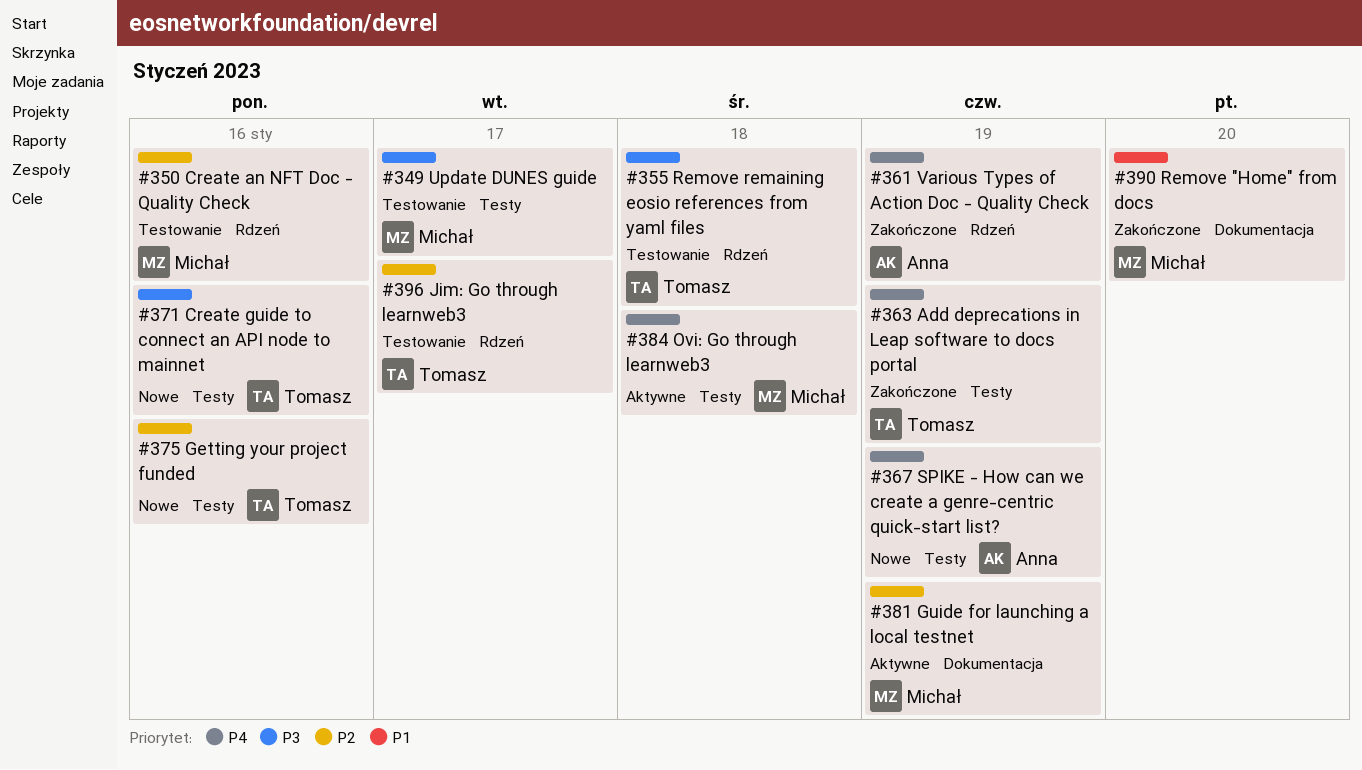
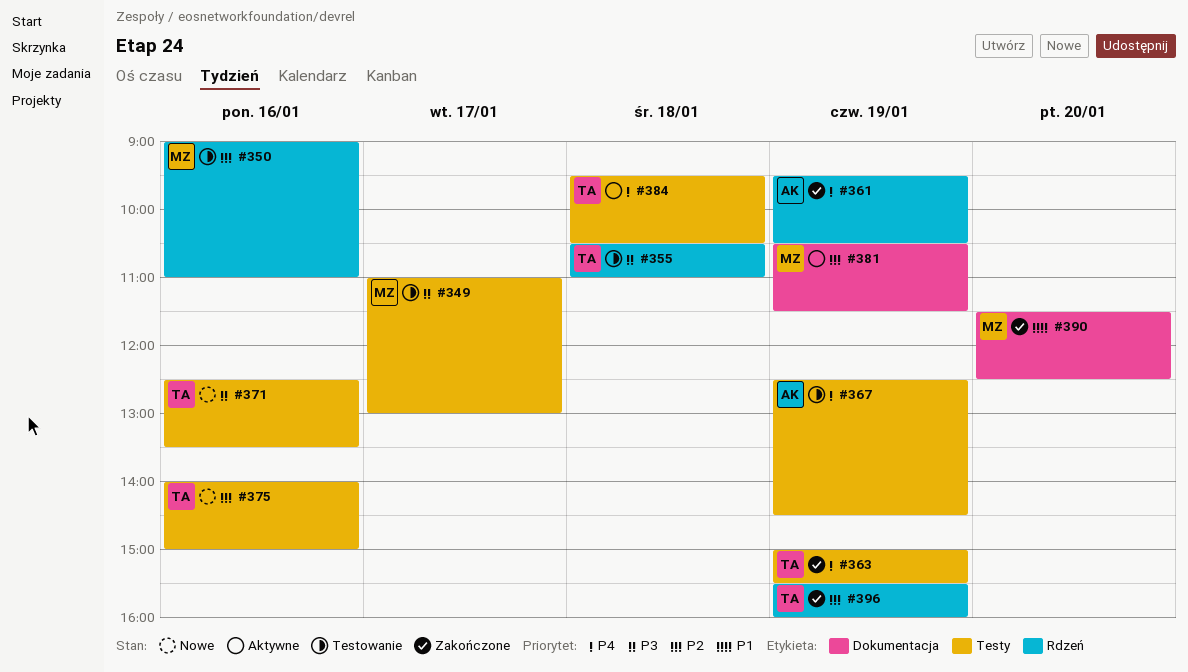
#367, status: Nowe -> Testowanie
#384, owner: Michał -> Tomasz
#396, status: Testowanie -> Zakończone
#396, day: Jan 17 -> Jan 19

